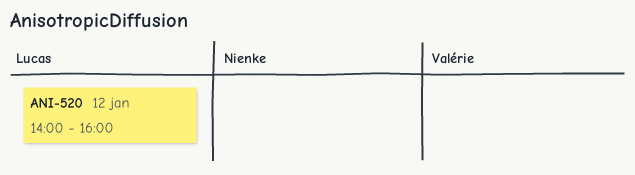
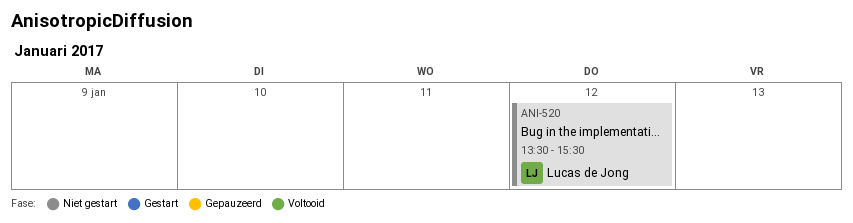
ANI-520, begins: 14:00 -> 13:30
ANI-520, ends: 16:00 -> 15:30

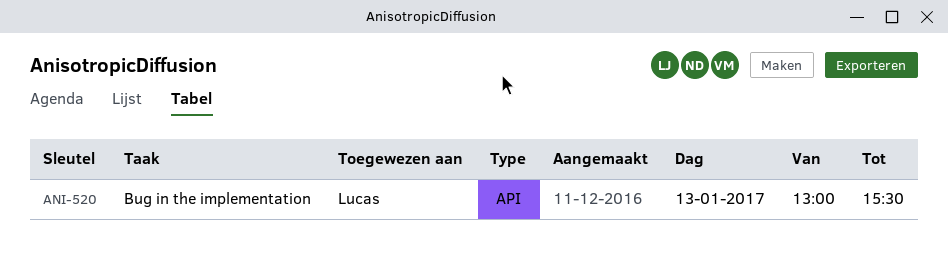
ANI-520, day: Jan 12 -> Jan 13
ANI-520, begins: 13:30 -> 13:00

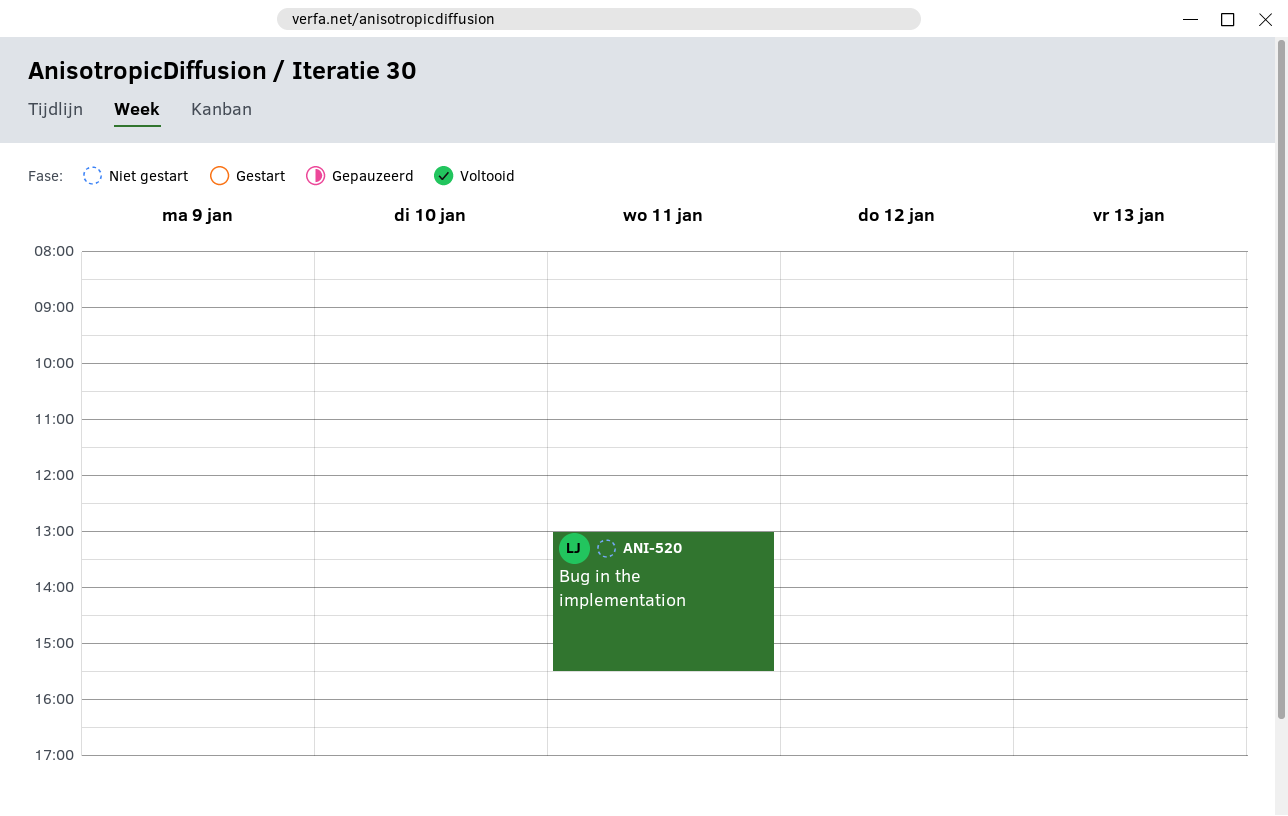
ANI-520, day: Jan 13 -> Jan 11

